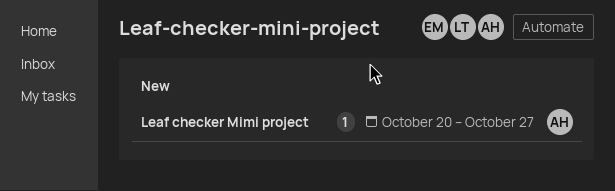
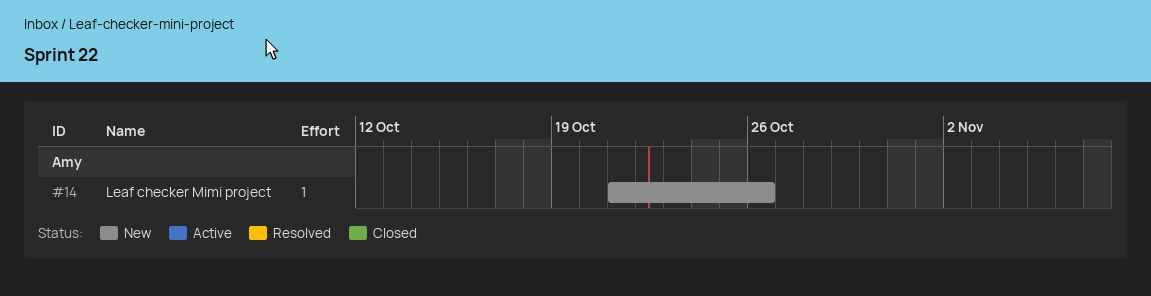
Leaf checker Mimi project, start: Oct 20 -> Oct 21
Leaf checker Mimi project, due: Oct 27 -> Oct 26

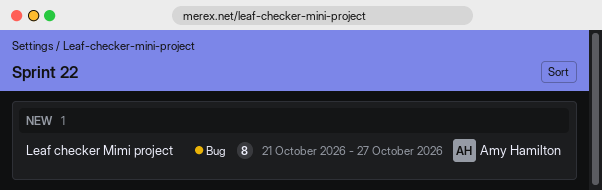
Leaf checker Mimi project, estimate: 1 -> 8
Leaf checker Mimi project, due: Oct 26 -> Oct 27

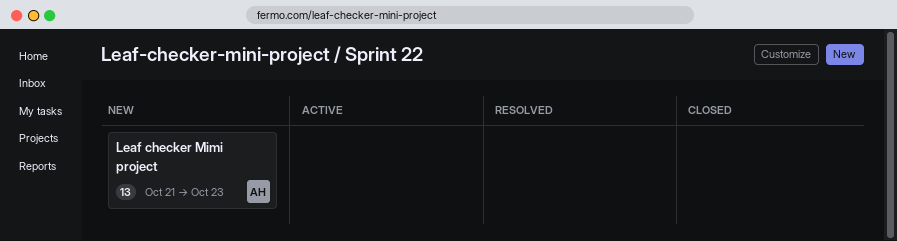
Leaf checker Mimi project, estimate: 8 -> 13
Leaf checker Mimi project, due: Oct 27 -> Oct 23

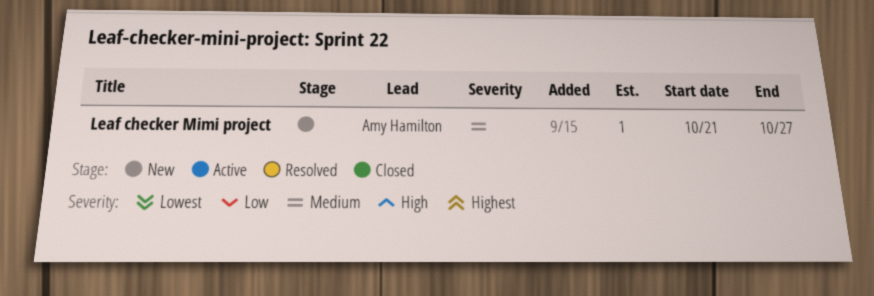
Leaf checker Mimi project, estimate: 13 -> 1
Leaf checker Mimi project, due: Oct 23 -> Oct 27

